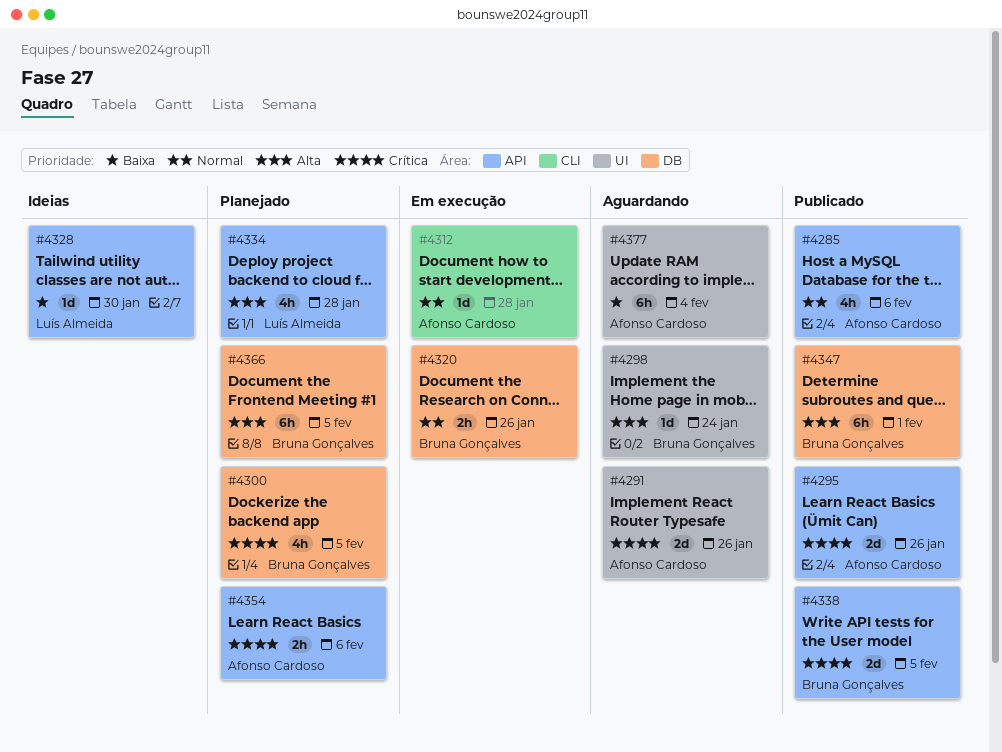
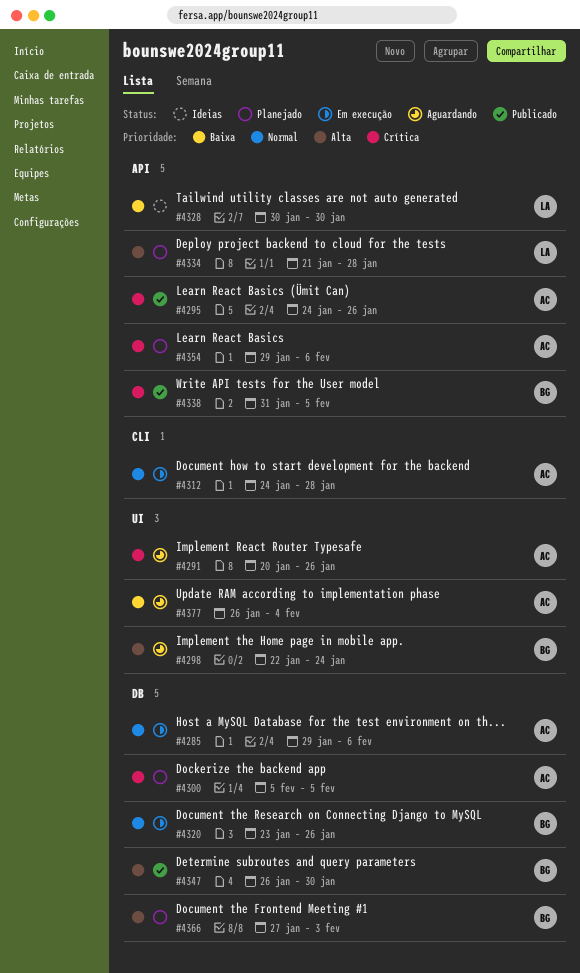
#4285, status: Publicado -> Em execução
#4285, label: API -> DB
#4300, owner: Bruna Gonçalves -> Afonso Cardoso
#4347, due: Feb 1 -> Jan 30
#4366, due: Feb 5 -> Feb 3

